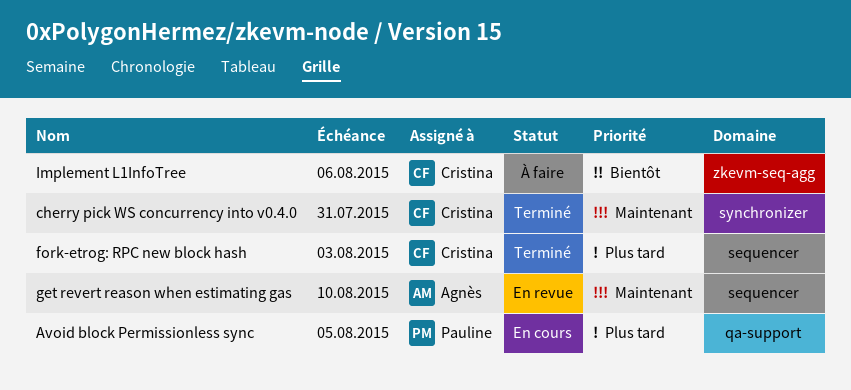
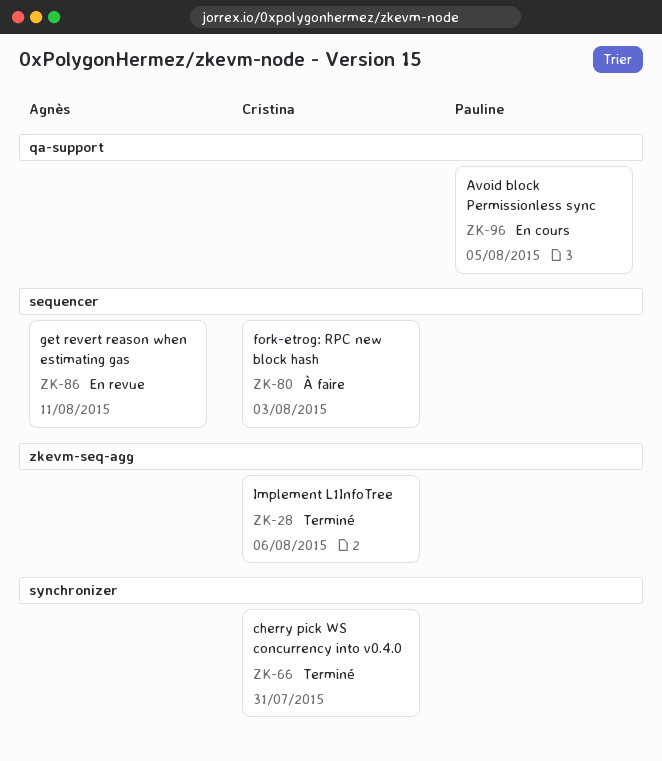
fork-etrog: RPC new block hash, status: Terminé -> À faire
get revert reason when estimating gas, due: Aug 10 -> Aug 11
Implement L1InfoTree, status: À faire -> Terminé

